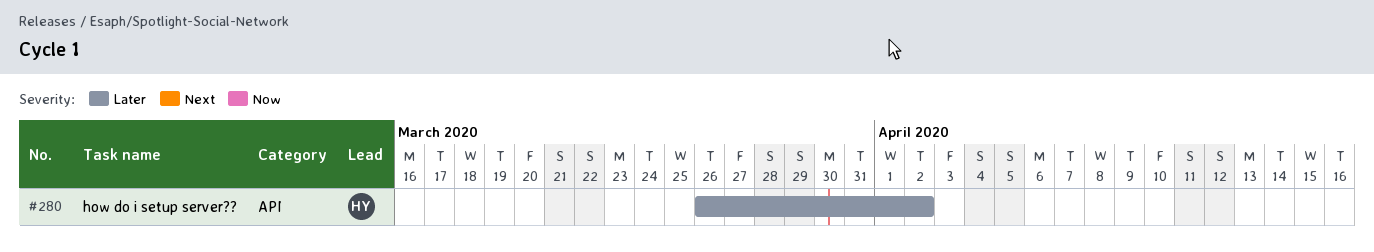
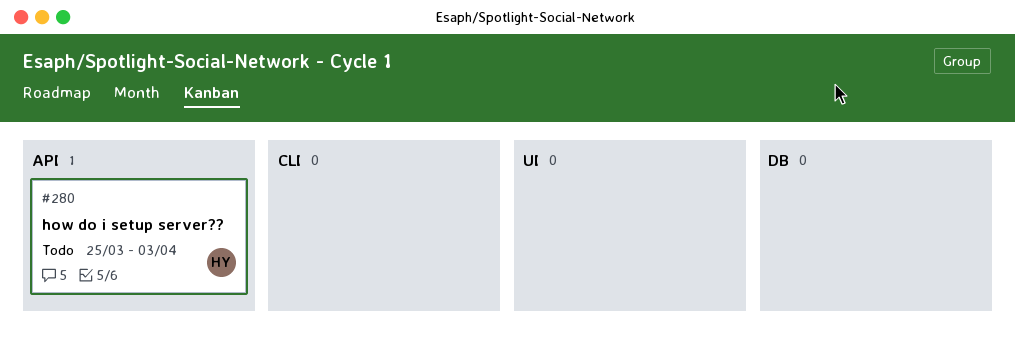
#280, start: Mar 26 -> Mar 25
#280, due: Apr 2 -> Apr 3

